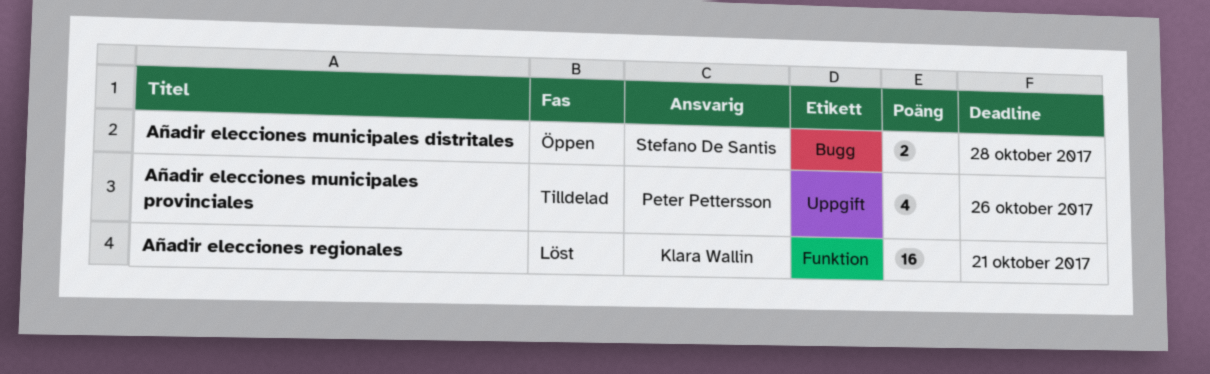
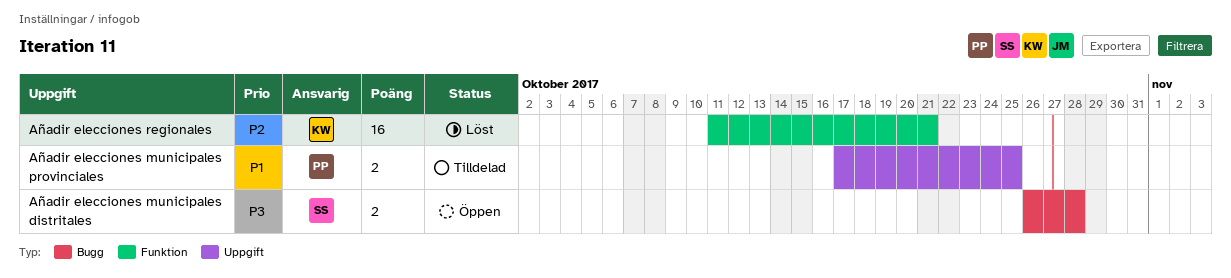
Añadir elecciones municipales provinciales, estimate: 4 -> 2
Añadir elecciones municipales provinciales, due: Oct 26 -> Oct 25

